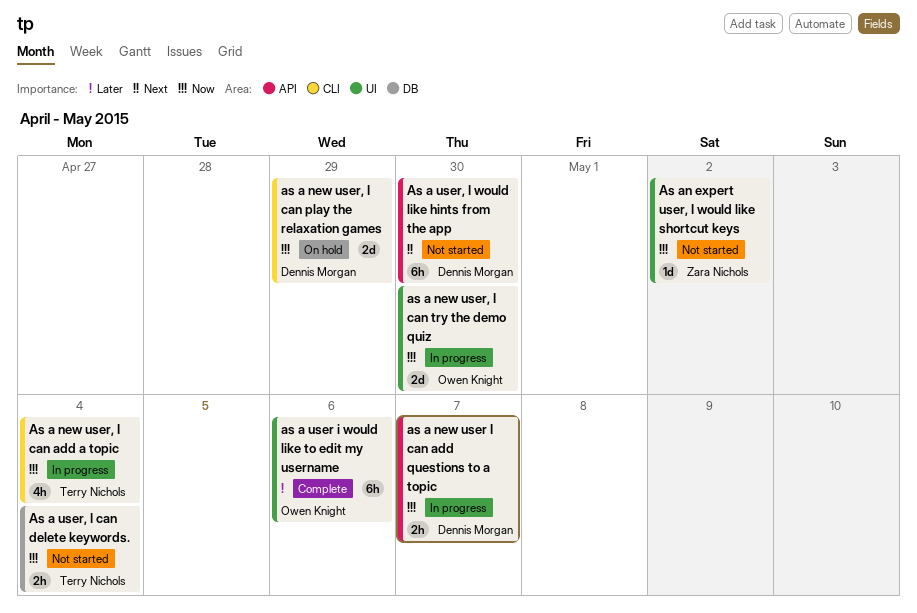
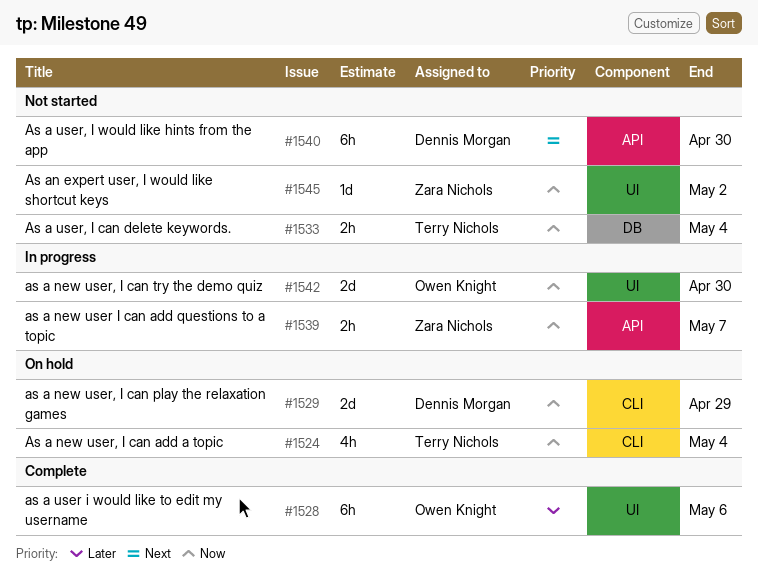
as a new user I can add questions to a topic, owner: Dennis Morgan -> Zara Nichols
As a new user, I can add a topic, status: In progress -> On hold

